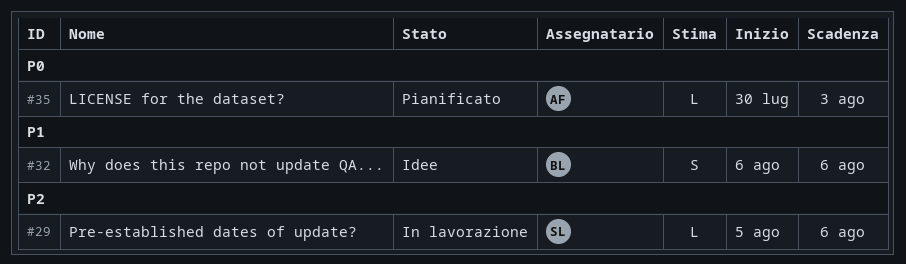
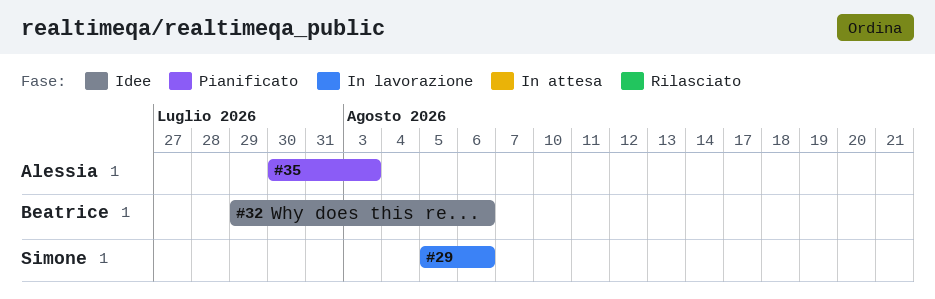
#32, start: Aug 6 -> Jul 29

